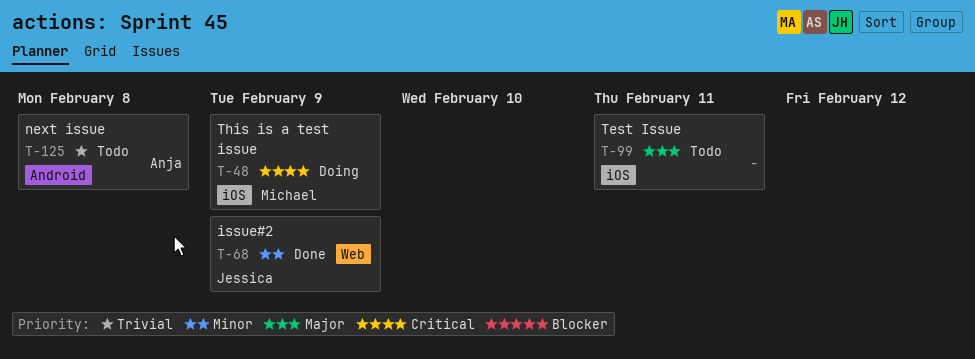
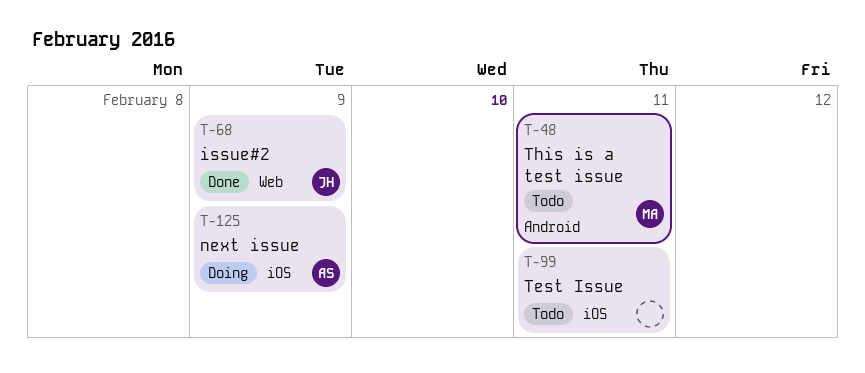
T-48, status: Doing -> Todo
T-48, label: iOS -> Android
T-48, due: Feb 9 -> Feb 11
T-125, status: Todo -> Doing
T-125, label: Android -> iOS
T-125, due: Feb 8 -> Feb 9

